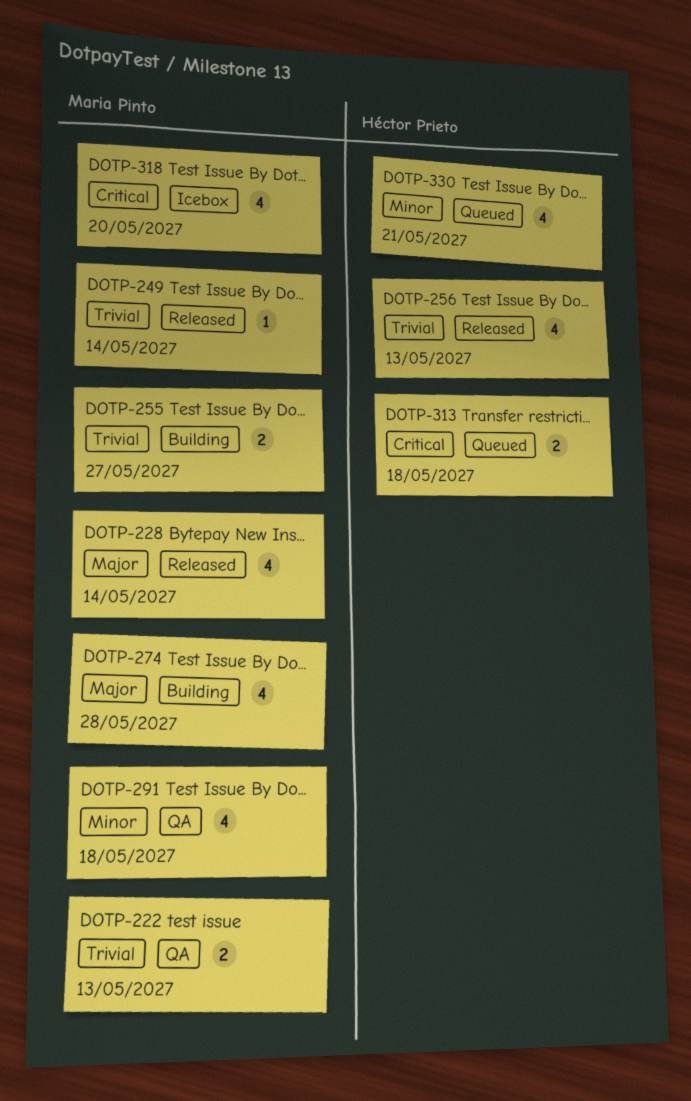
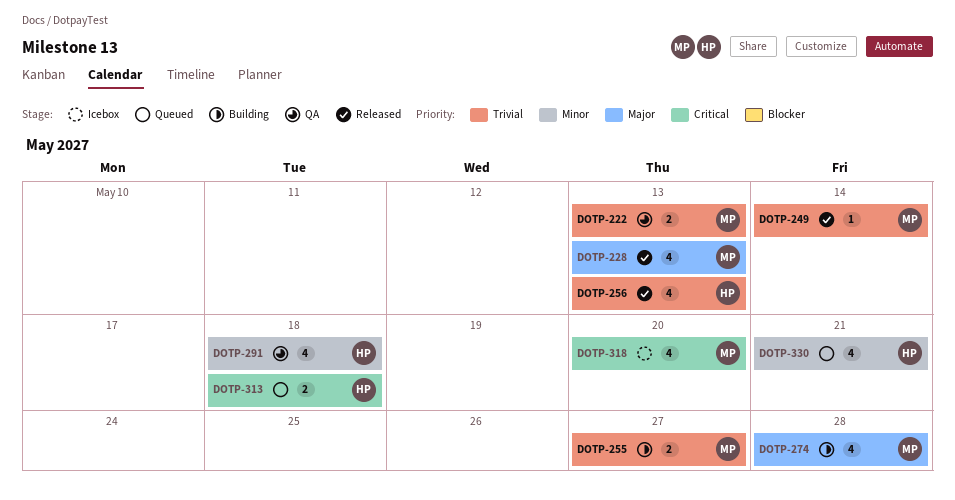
DOTP-228, due: May 14 -> May 13
DOTP-291, owner: Maria Pinto -> Héctor Prieto

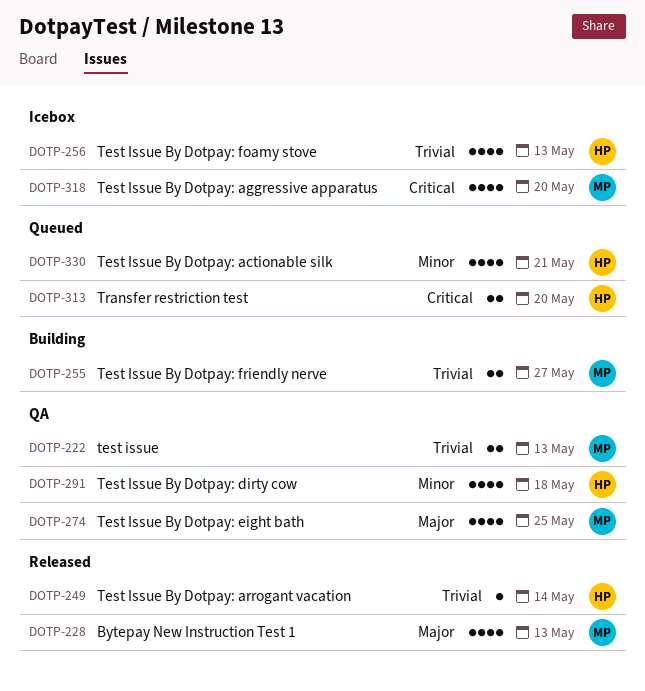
DOTP-249, owner: MP -> HP
DOTP-256, status: Released -> Icebox
DOTP-274, status: Building -> QA
DOTP-274, due: May 28 -> May 25
DOTP-313, due: May 18 -> May 20

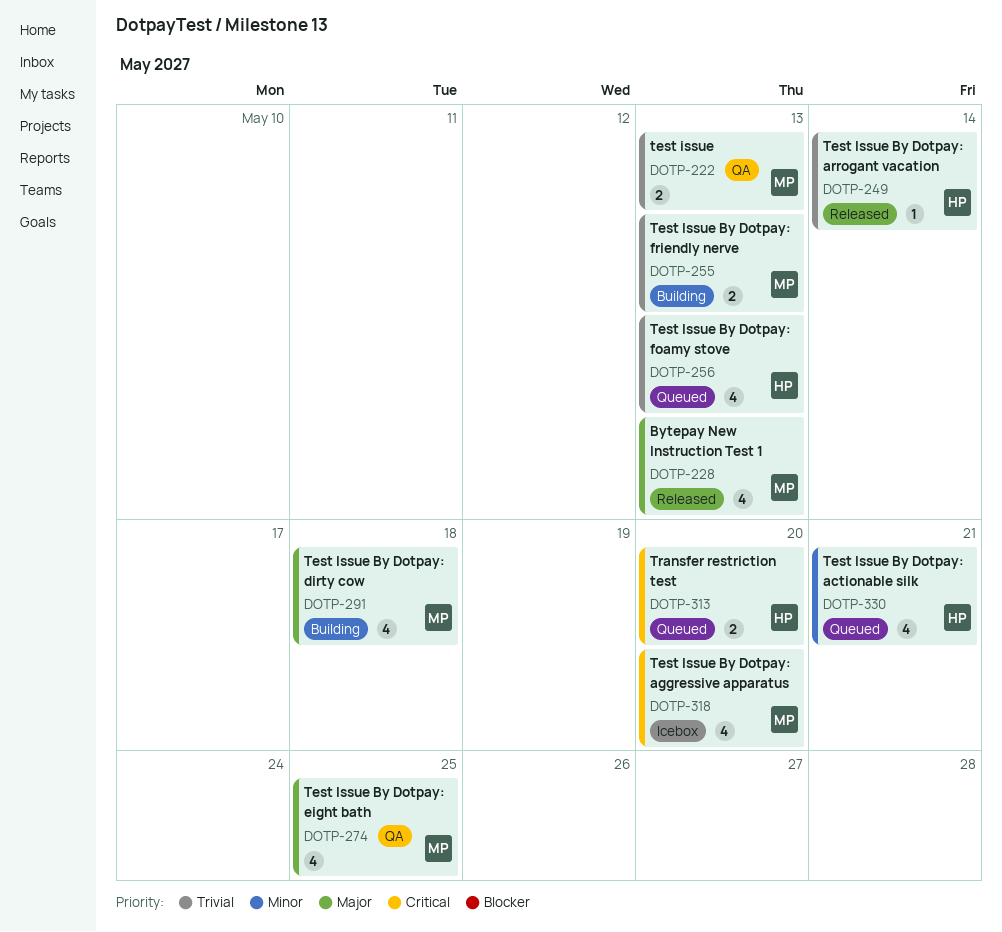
DOTP-255, due: May 27 -> May 13
DOTP-256, status: Icebox -> Queued
DOTP-291, status: QA -> Building
DOTP-291, owner: HP -> MP
DOTP-291, priority: Minor -> Major

